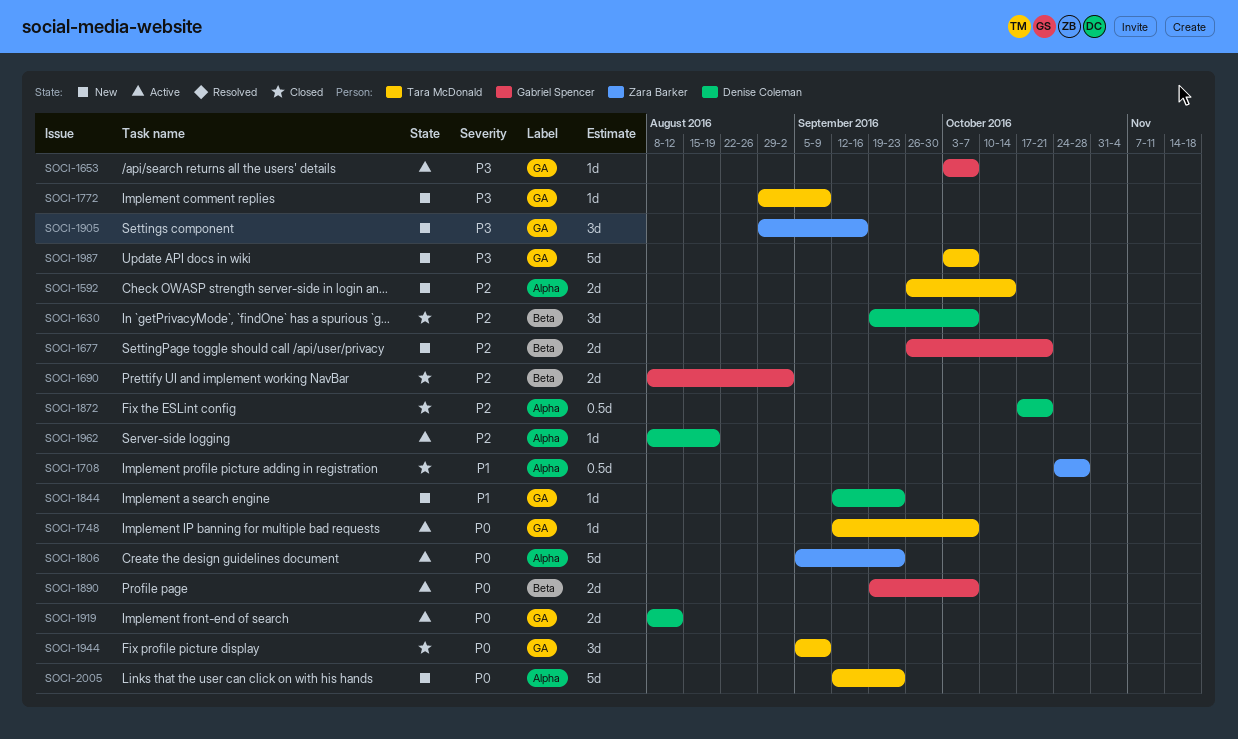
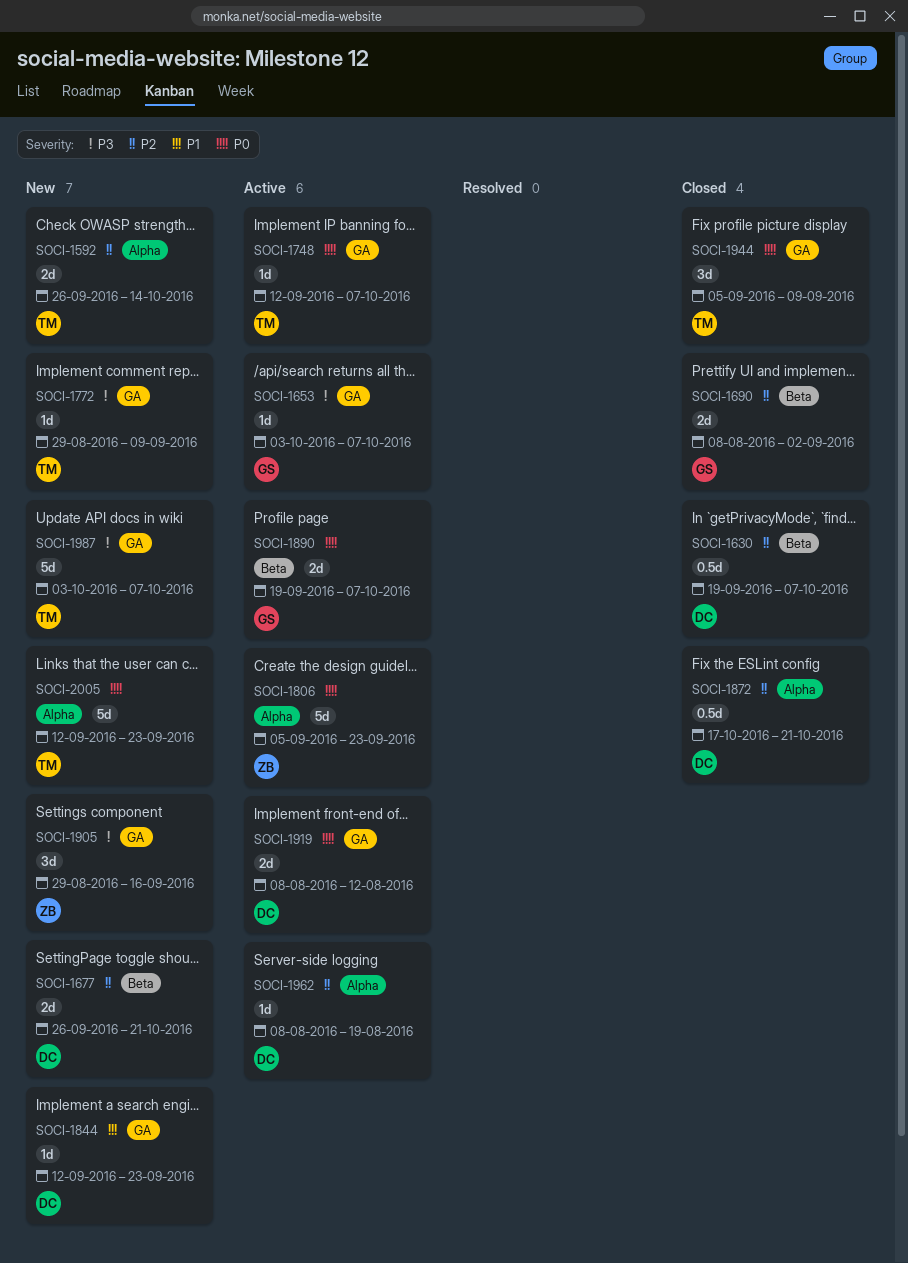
SOCI-1630, estimate: 3d -> 0.5d
SOCI-1677, owner: Gabriel Spencer -> Denise Coleman
SOCI-1708: present -> none

